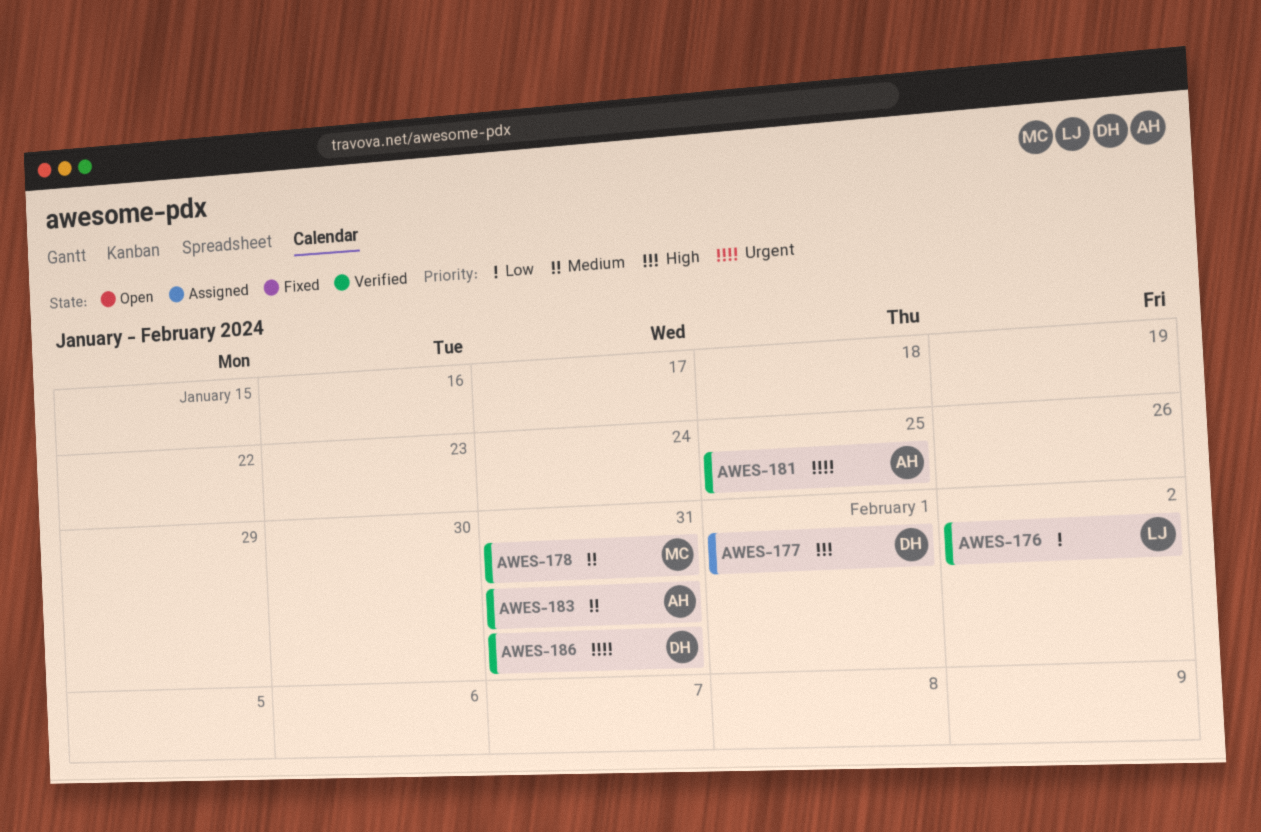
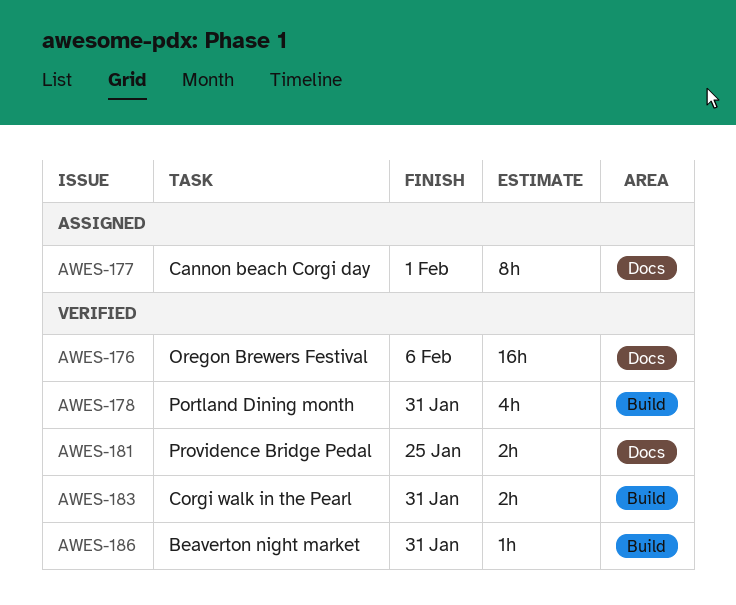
AWES-176, due: Feb 2 -> Feb 6

